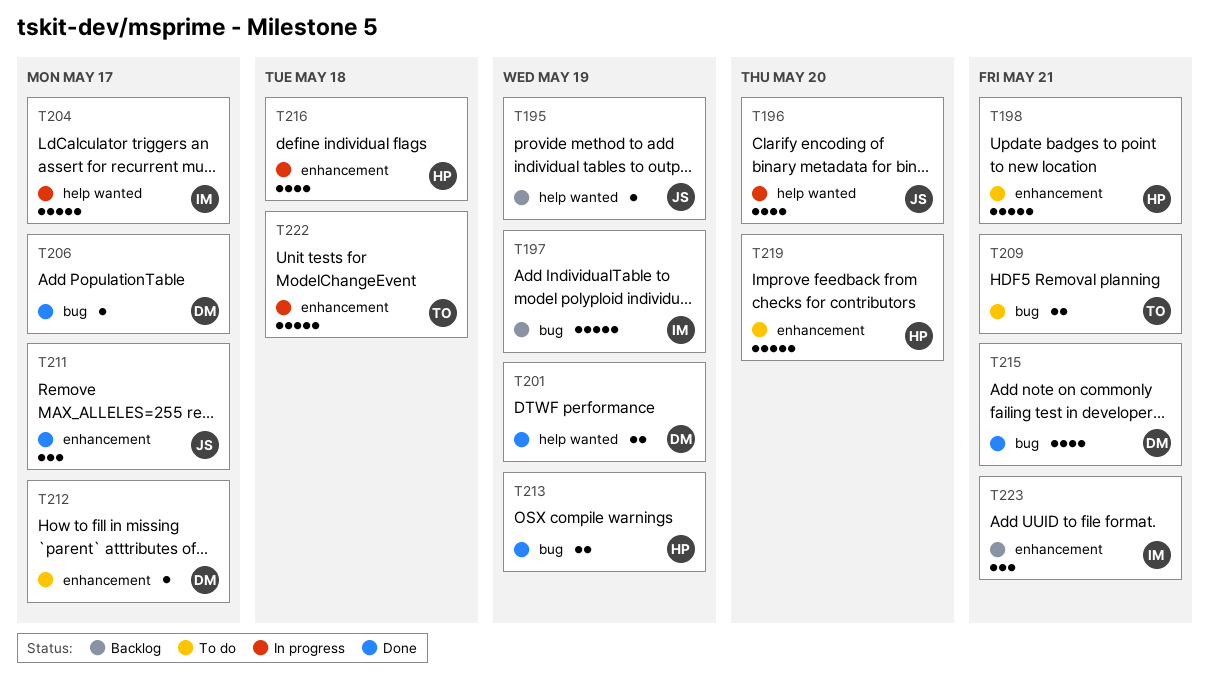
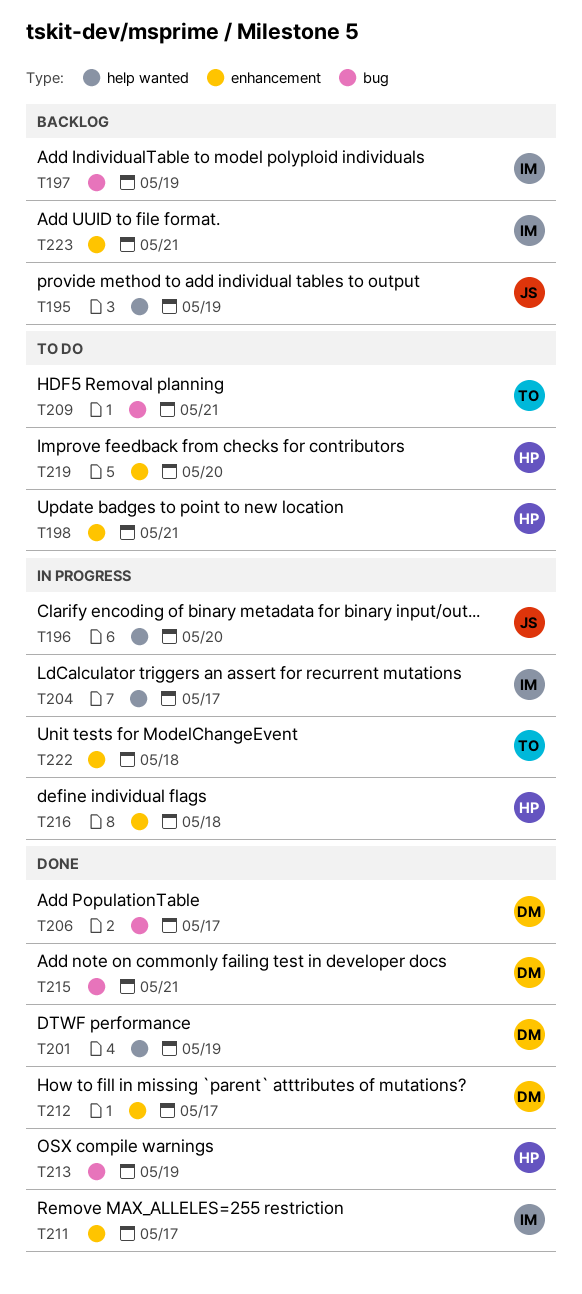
T211, owner: JS -> IM
T212, status: To do -> Done

